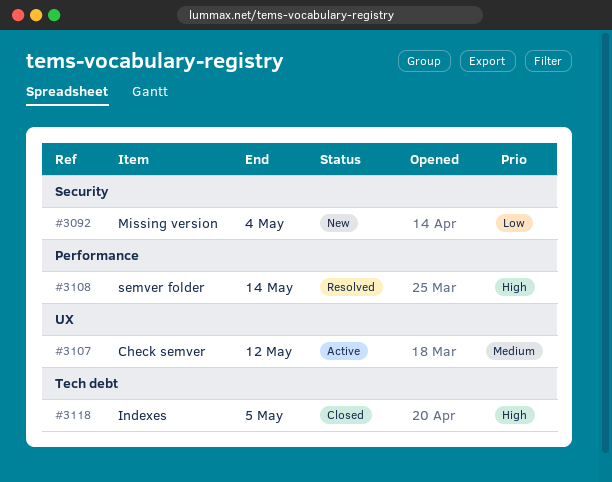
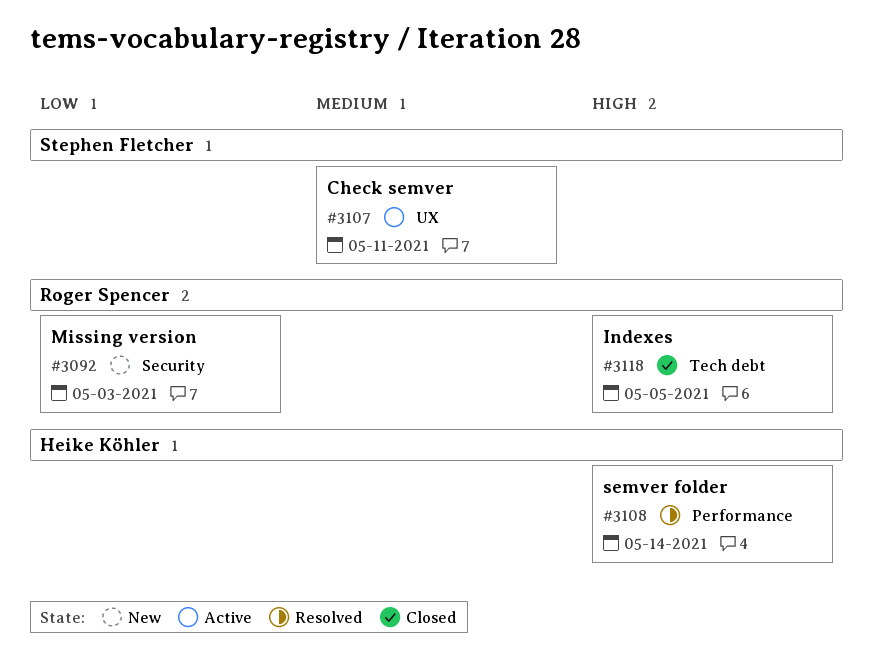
#3092, due: May 4 -> May 3
#3107, due: May 12 -> May 11

